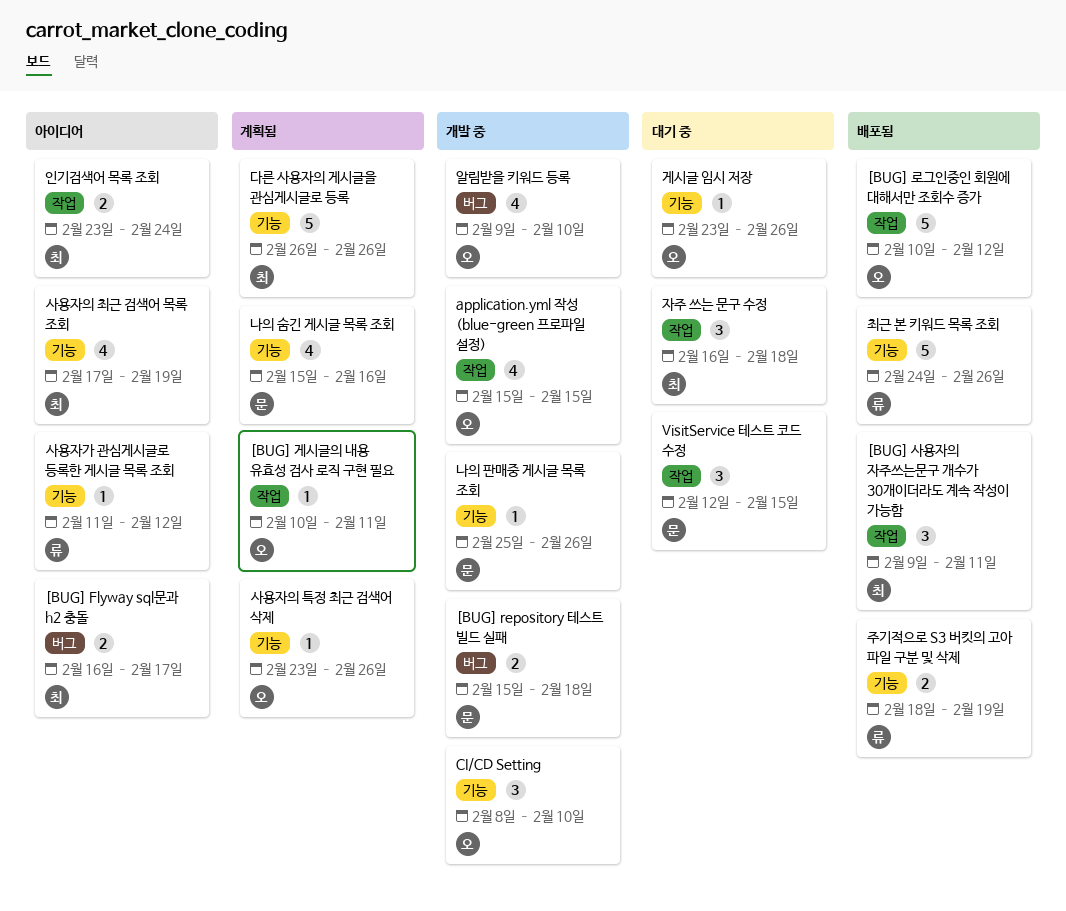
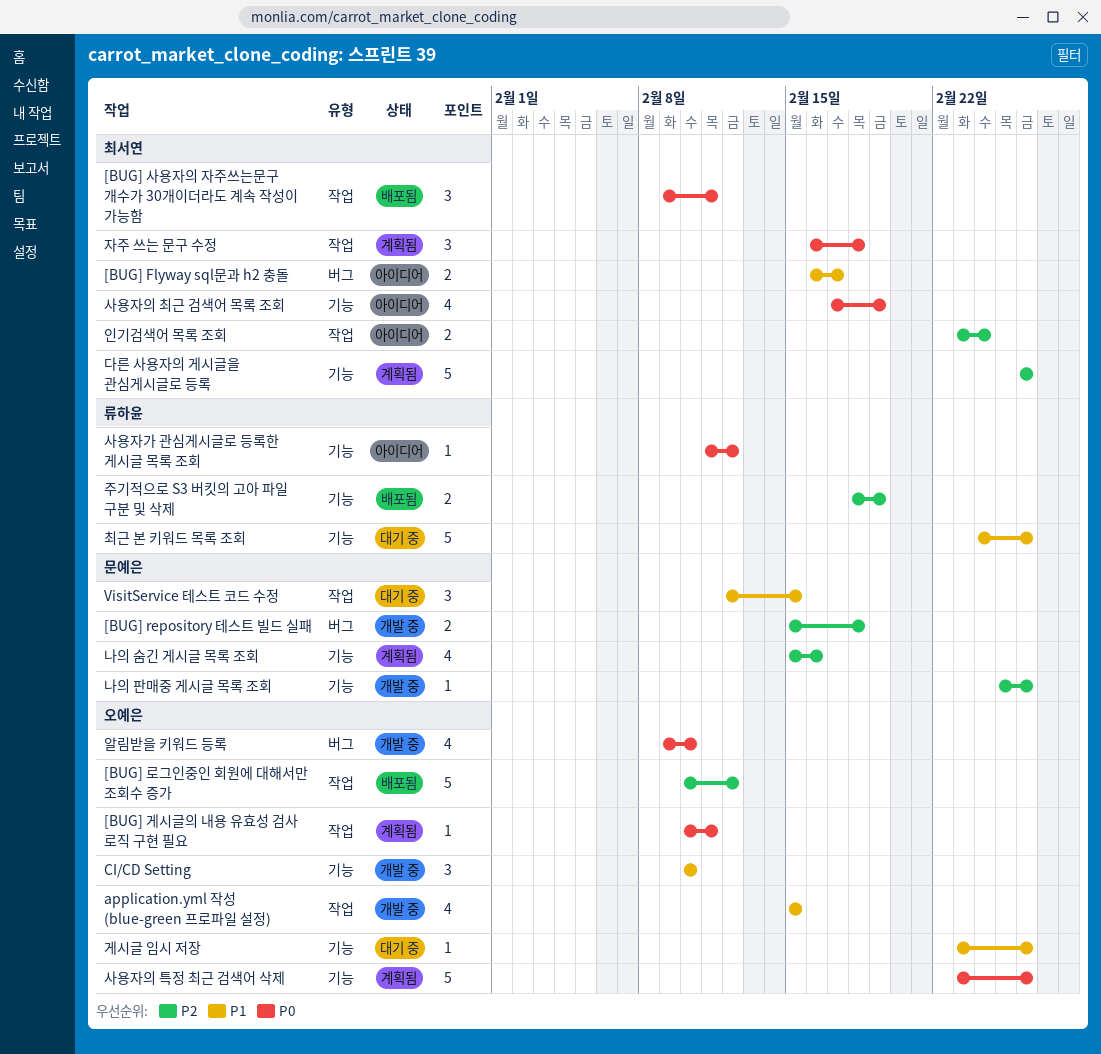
CI/CD Setting, start: Feb 8 -> Feb 10
사용자의 특정 최근 검색어 삭제, estimate: 1 -> 5
자주 쓰는 문구 수정, status: 대기 중 -> 계획됨
최근 본 키워드 목록 조회, status: 배포됨 -> 대기 중

